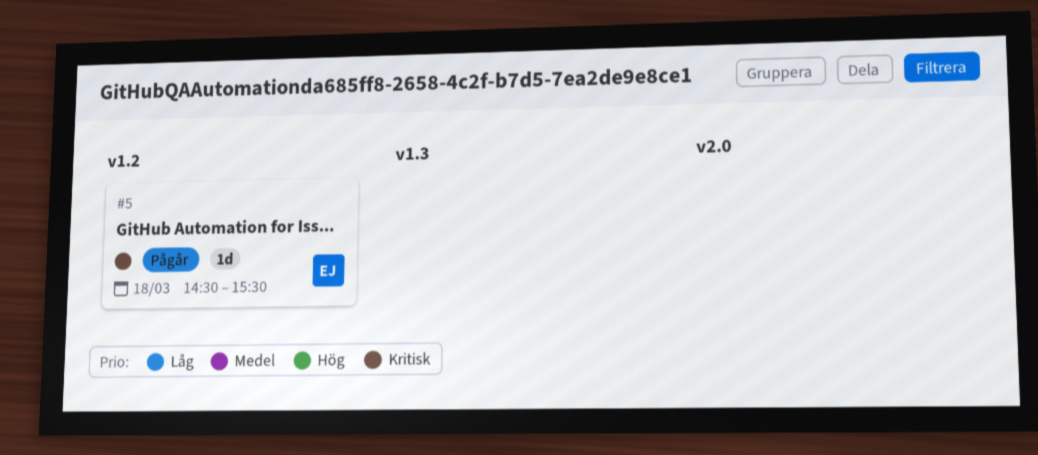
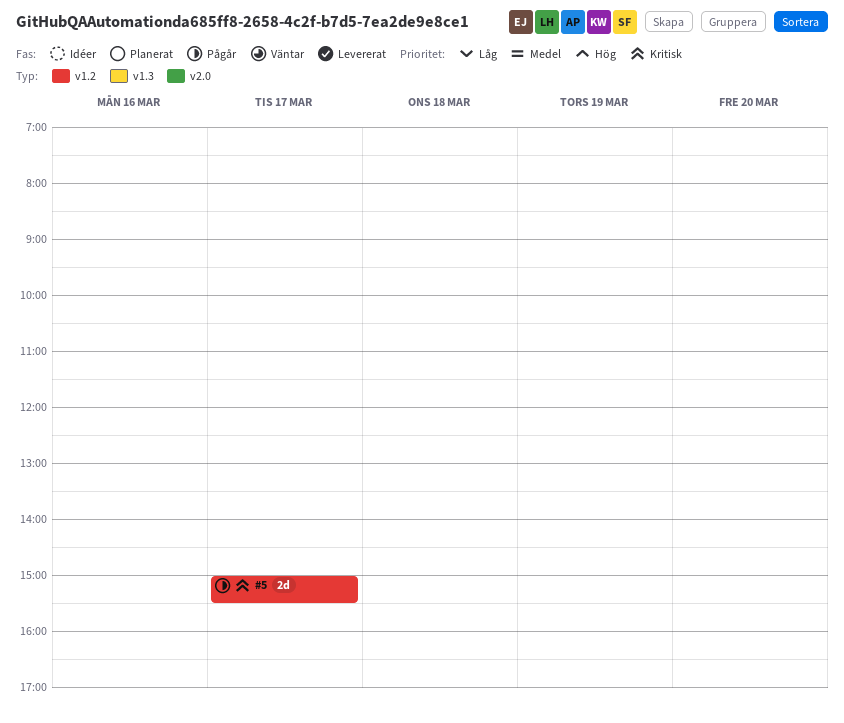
#5, estimate: 1d -> 2d
#5, day: Mar 18 -> Mar 17
#5, begins: 14:30 -> 15:00

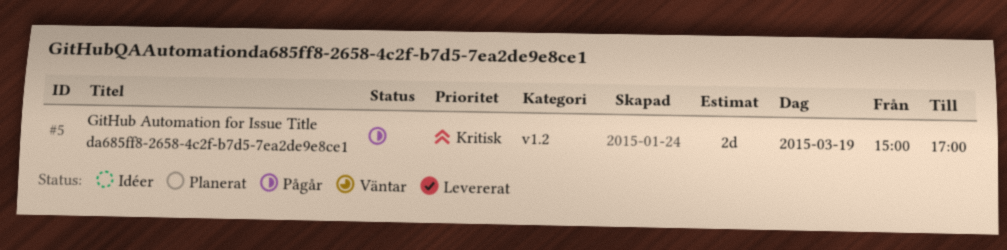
#5, day: Mar 17 -> Mar 19
#5, ends: 15:30 -> 17:00

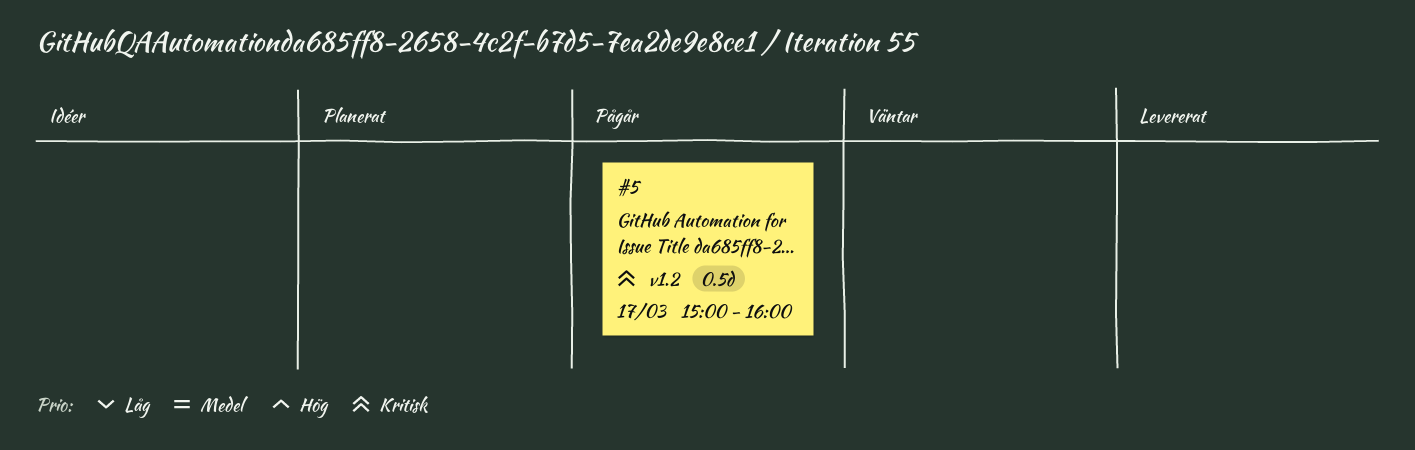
#5, estimate: 2d -> 0.5d
#5, day: Mar 19 -> Mar 17
#5, ends: 17:00 -> 16:00

